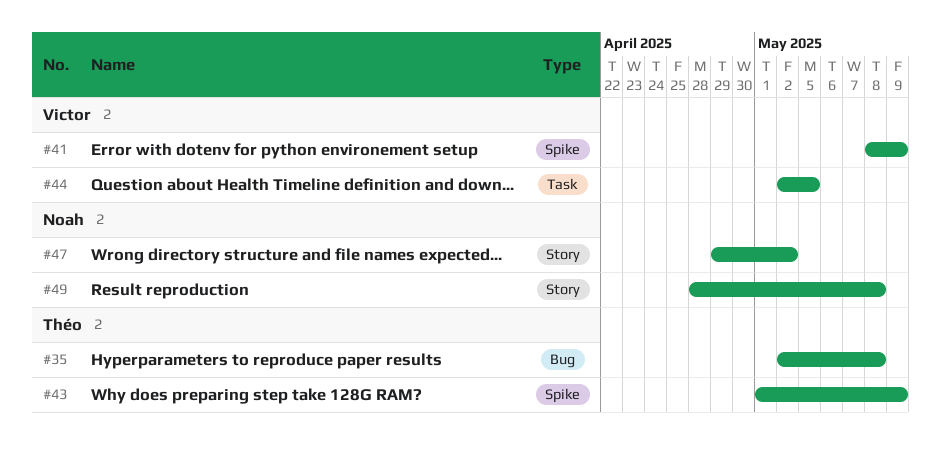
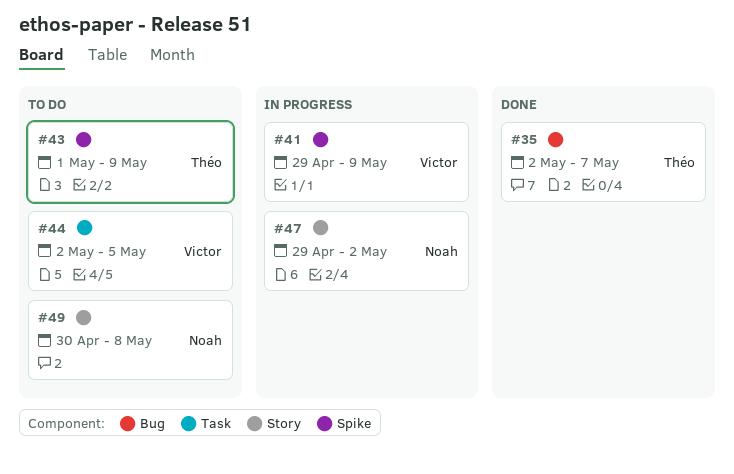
#35, due: May 8 -> May 7
#41, start: May 8 -> Apr 29
#49, start: Apr 28 -> Apr 30

